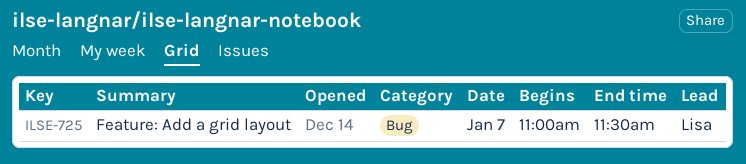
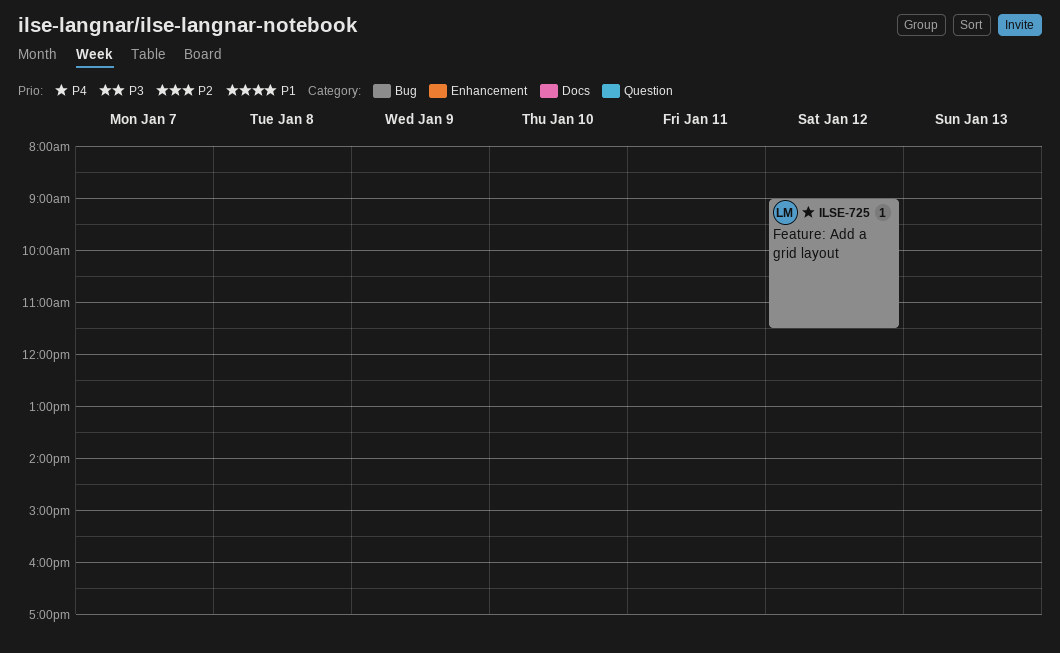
ILSE-725, day: Jan 7 -> Jan 12
ILSE-725, begins: 11:00 -> 09:00

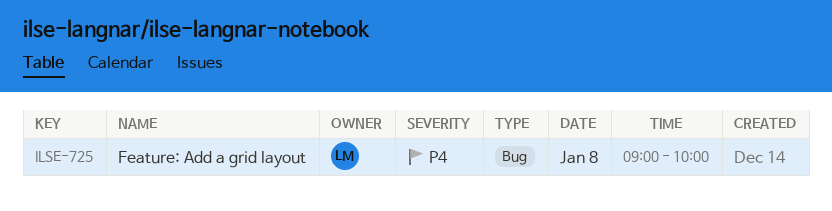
ILSE-725, day: Jan 12 -> Jan 8
ILSE-725, ends: 11:30 -> 10:00

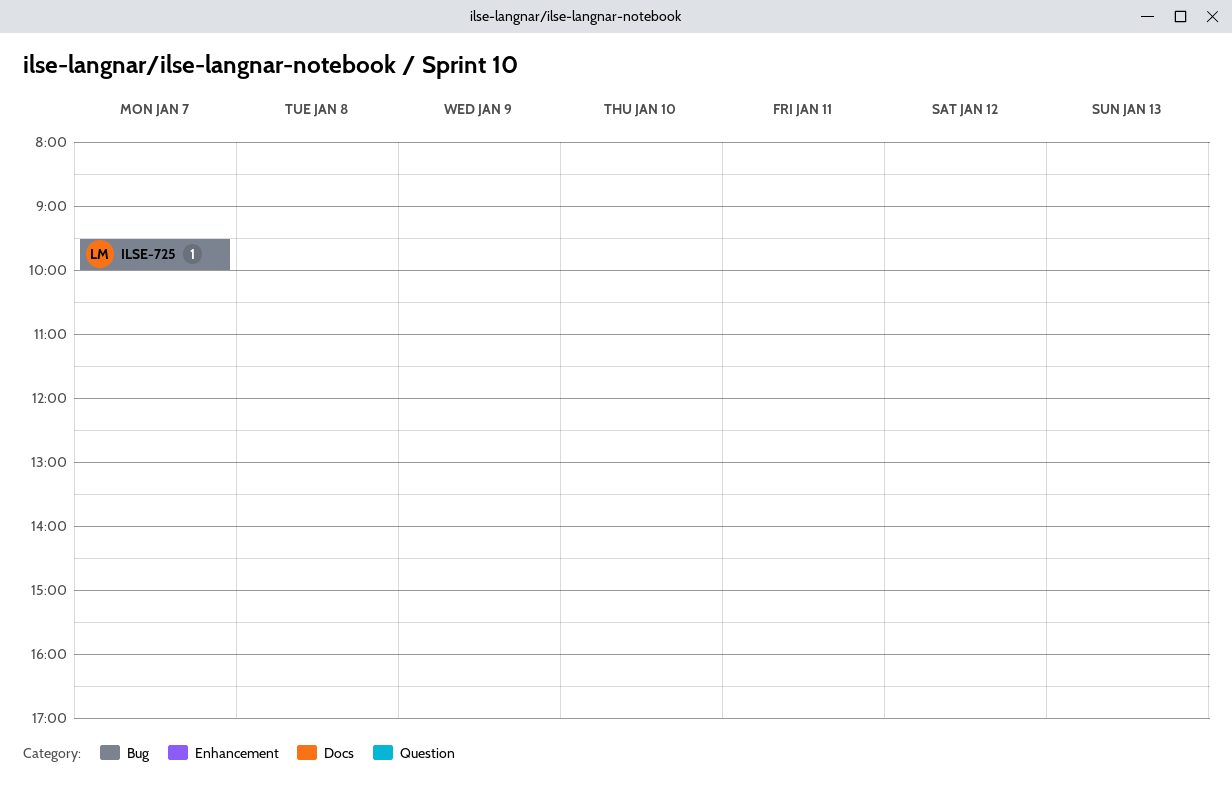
ILSE-725, day: Jan 8 -> Jan 7
ILSE-725, begins: 09:00 -> 09:30

